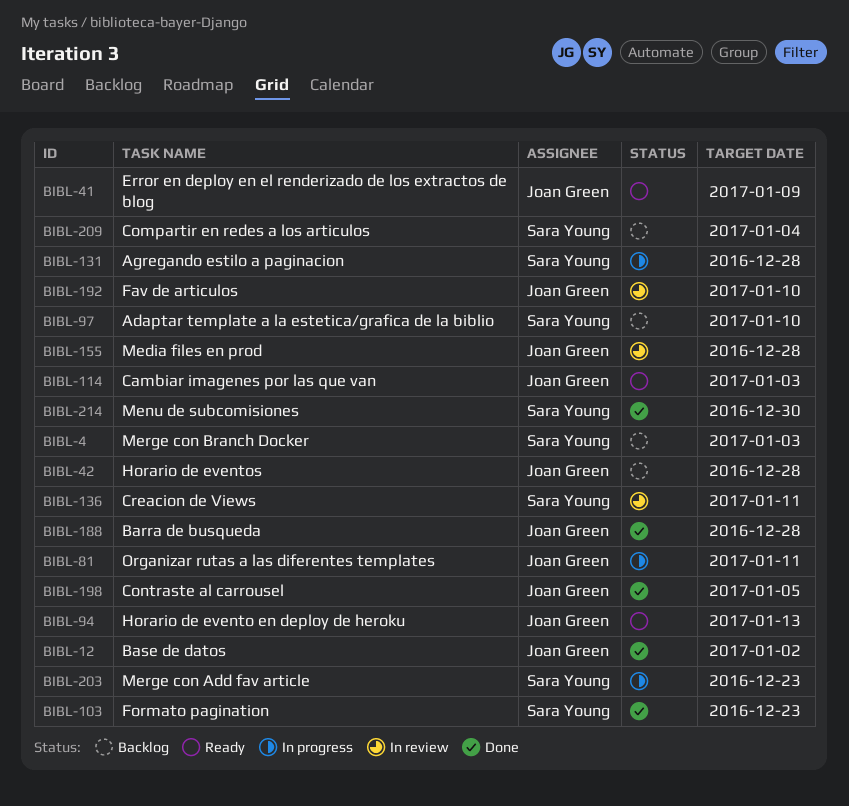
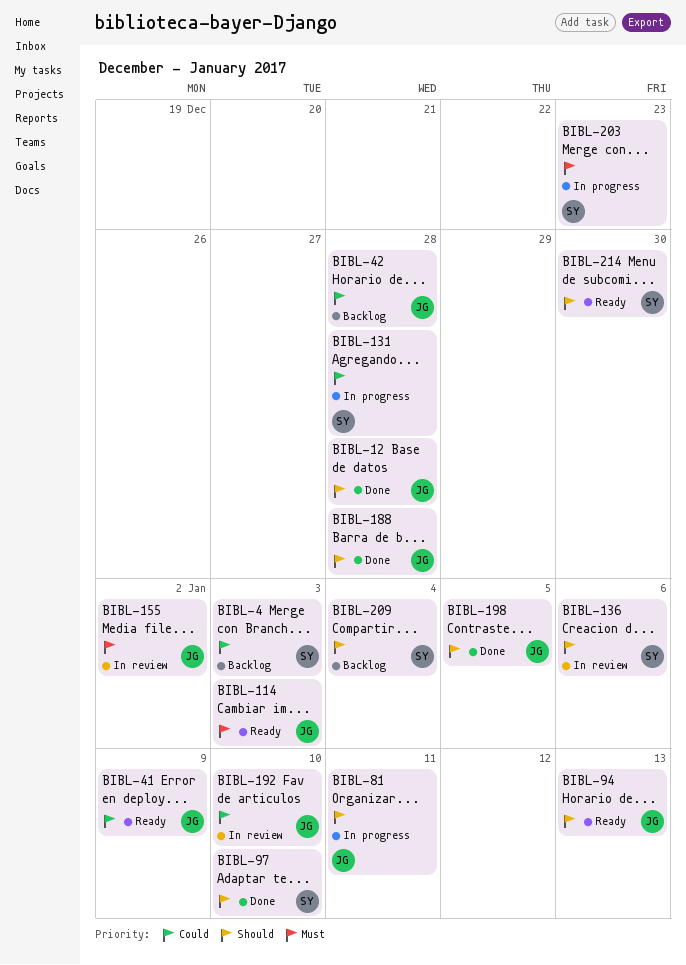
BIBL-12, due: Jan 2 -> Dec 28
BIBL-97, status: Backlog -> Done
BIBL-103: present -> none
BIBL-136, due: Jan 11 -> Jan 6
BIBL-155, due: Dec 28 -> Jan 2
BIBL-214, status: Done -> Ready

